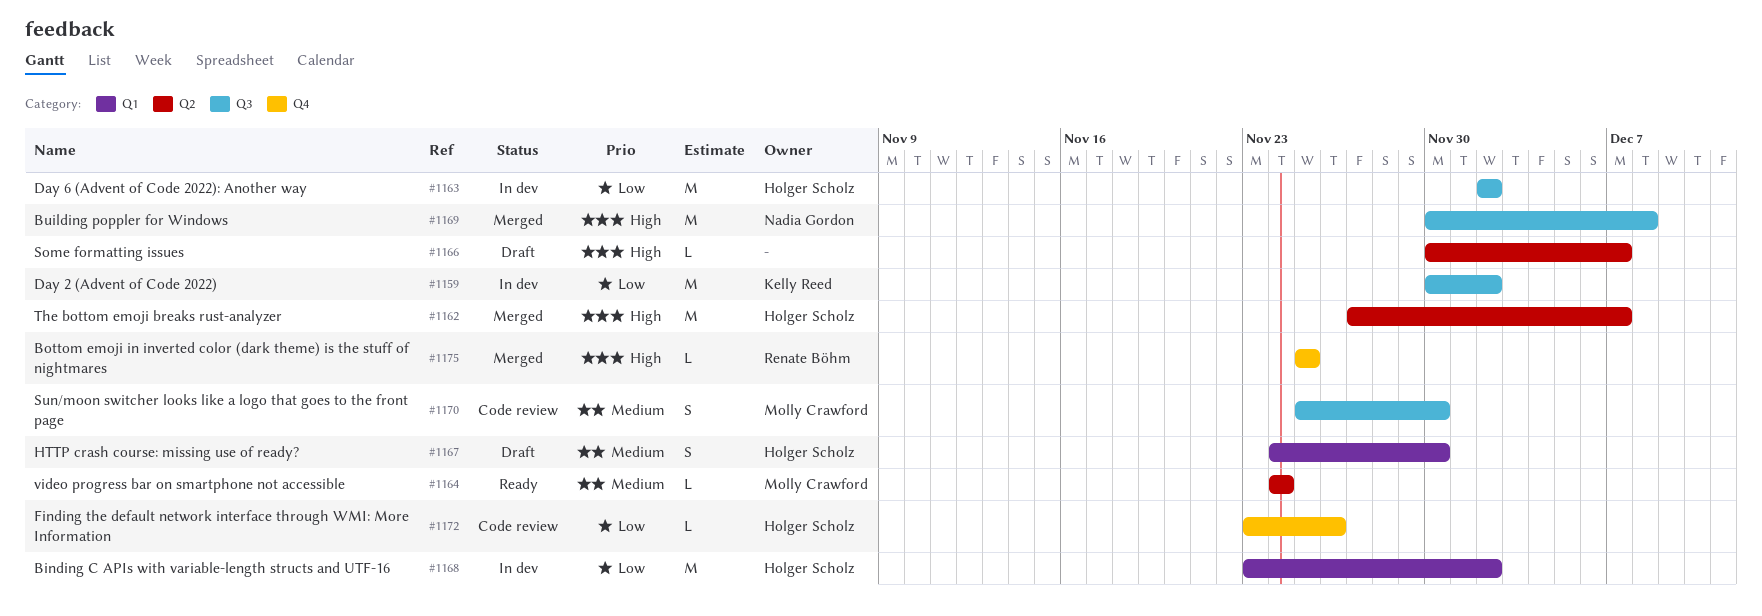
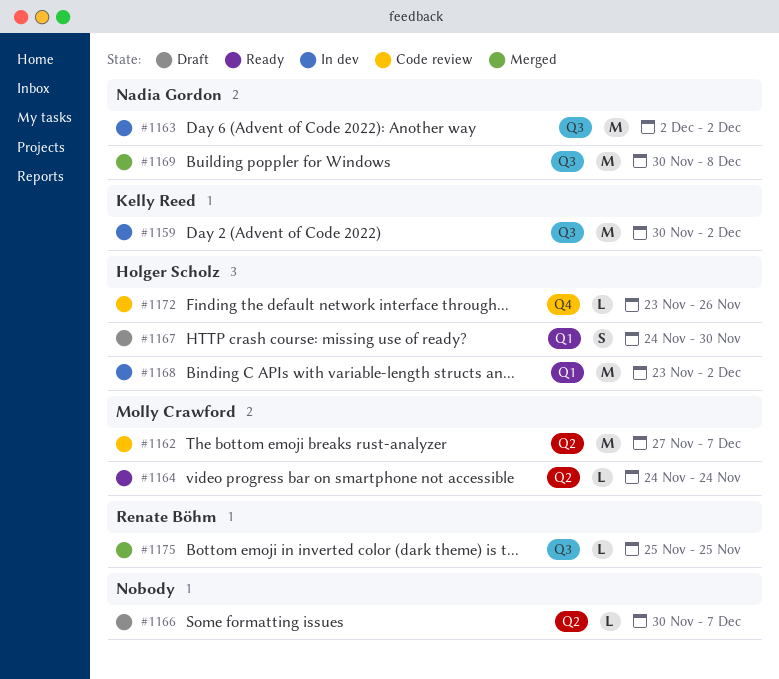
#1162, status: Merged -> Code review
#1162, owner: Holger Scholz -> Molly Crawford
#1163, owner: Holger Scholz -> Nadia Gordon
#1170: present -> none
#1175, label: Q4 -> Q3

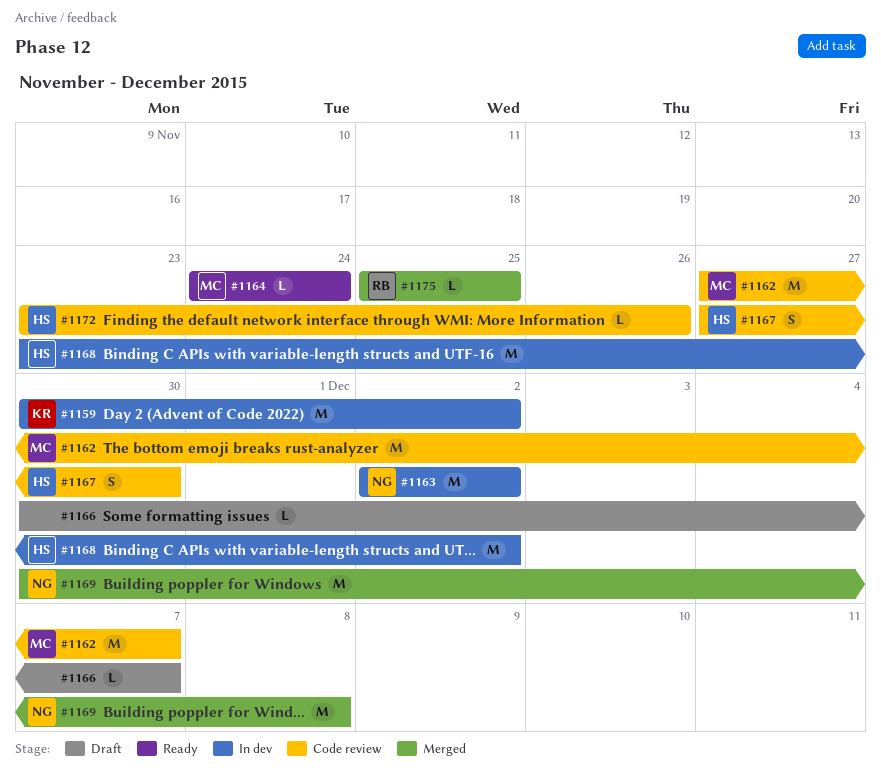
#1167, status: Draft -> Code review
#1167, start: Nov 24 -> Nov 27

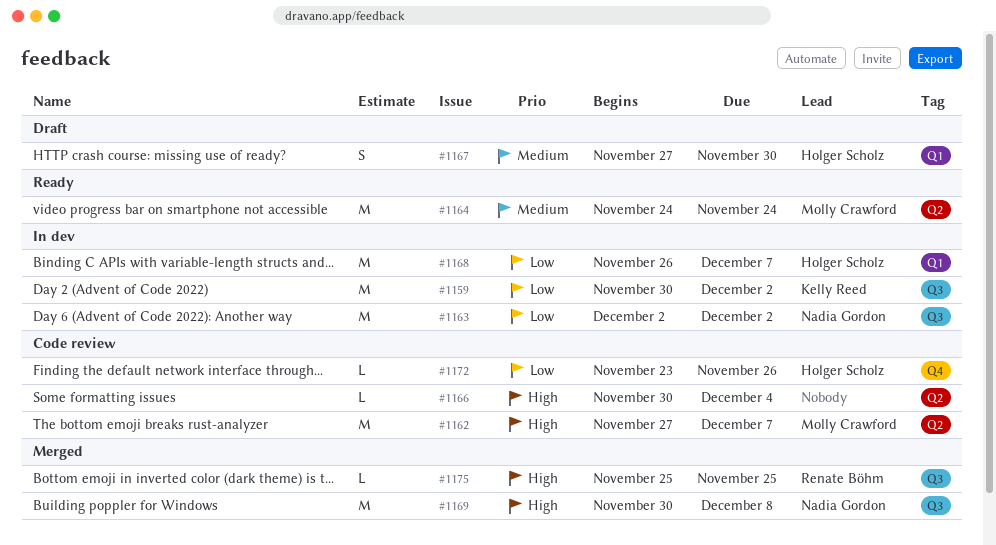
#1164, estimate: L -> M
#1166, status: Draft -> Code review
#1166, due: Dec 7 -> Dec 4
#1167, status: Code review -> Draft
#1168, start: Nov 23 -> Nov 26
#1168, due: Dec 2 -> Dec 7

